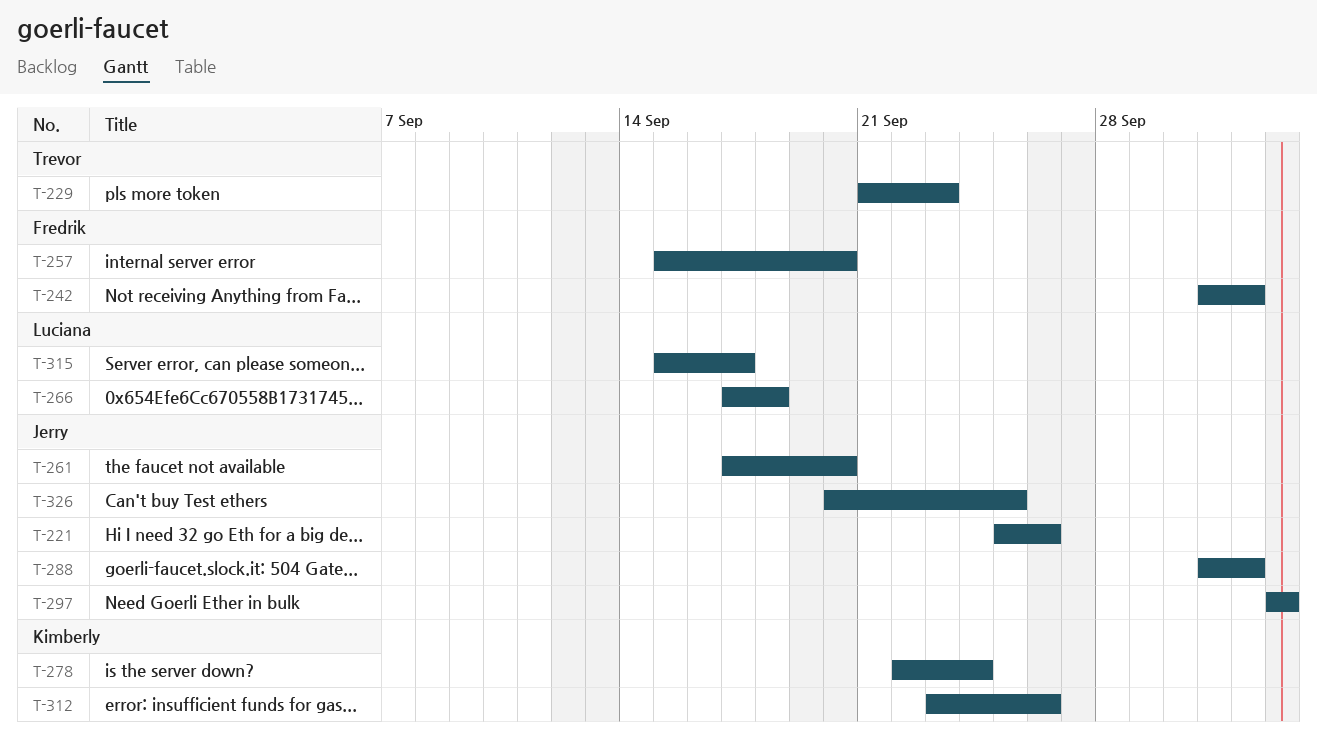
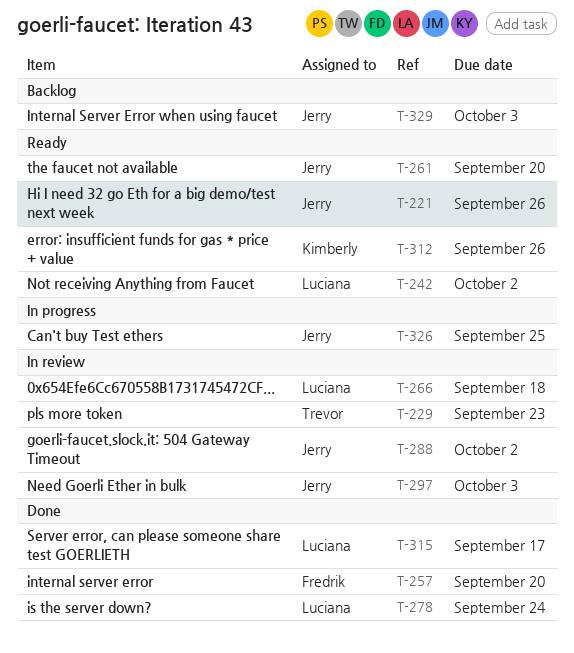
T-242, owner: Fredrik -> Luciana
T-278, owner: Kimberly -> Luciana
T-329: none -> present

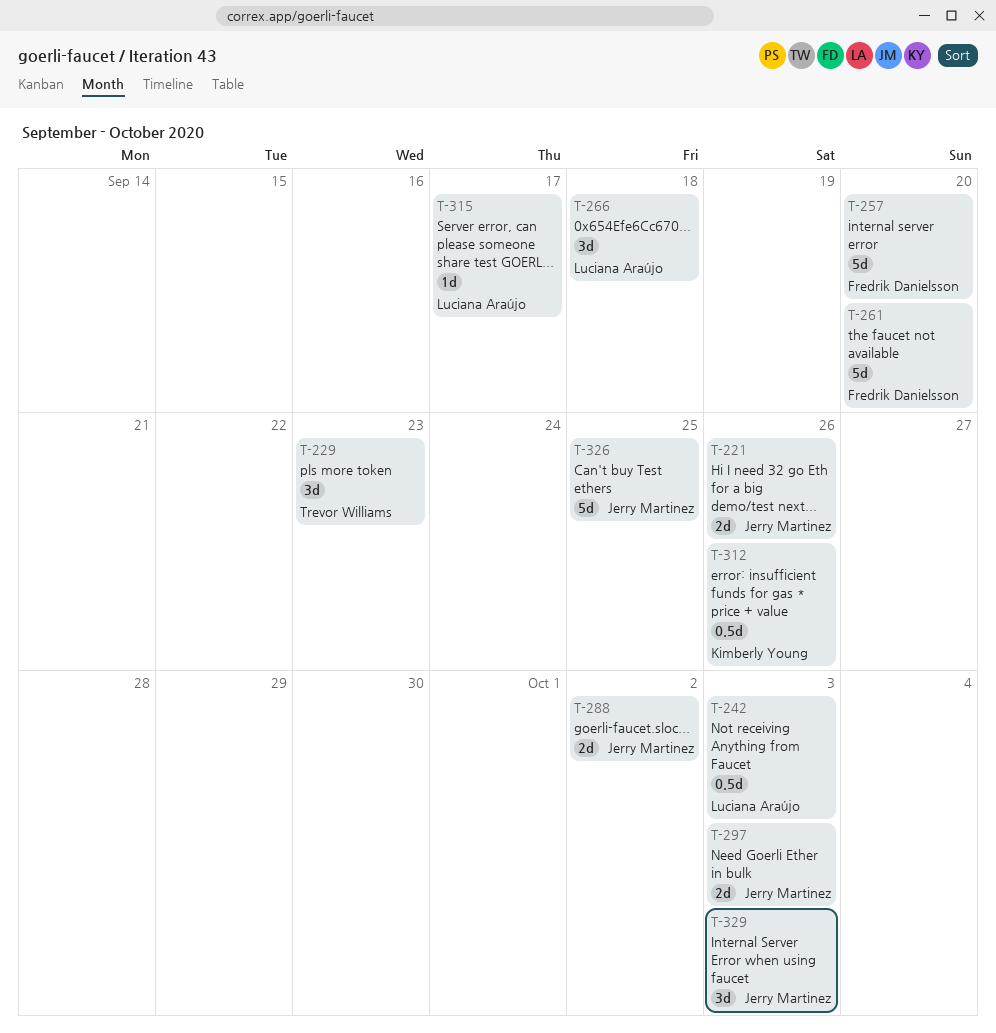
T-242, due: Oct 2 -> Oct 3
T-261, owner: Jerry Martinez -> Fredrik Danielsson
T-278: present -> none

